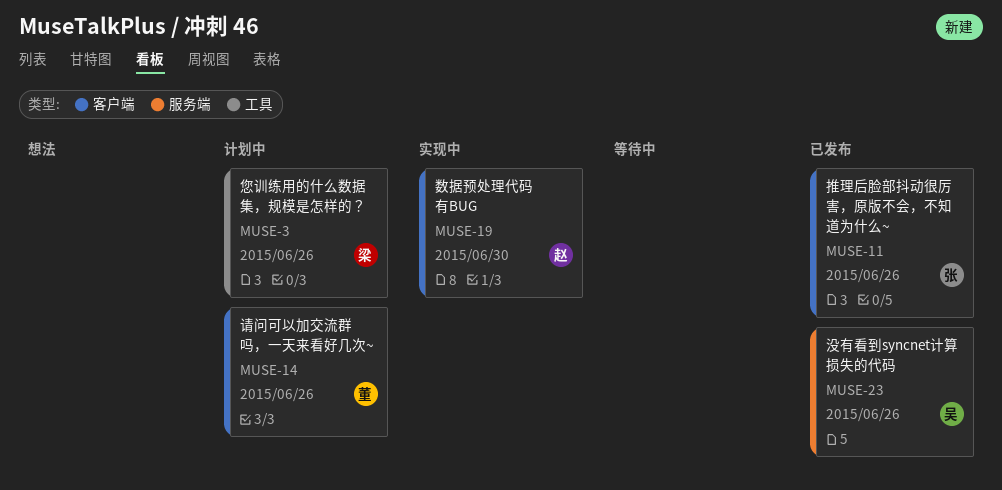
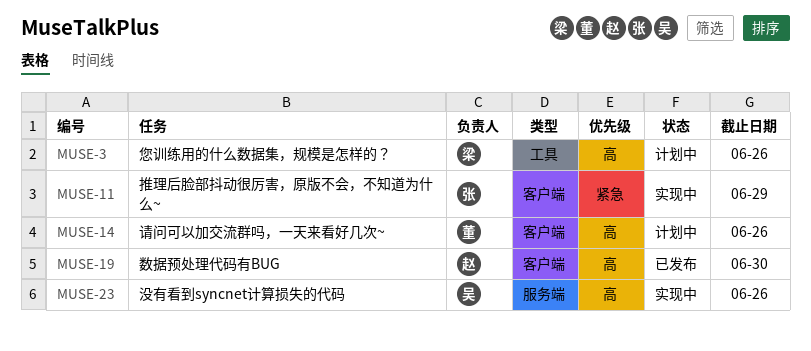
MUSE-11, status: 已发布 -> 实现中
MUSE-11, due: Jun 26 -> Jun 29
MUSE-19, status: 实现中 -> 已发布
MUSE-23, status: 已发布 -> 实现中

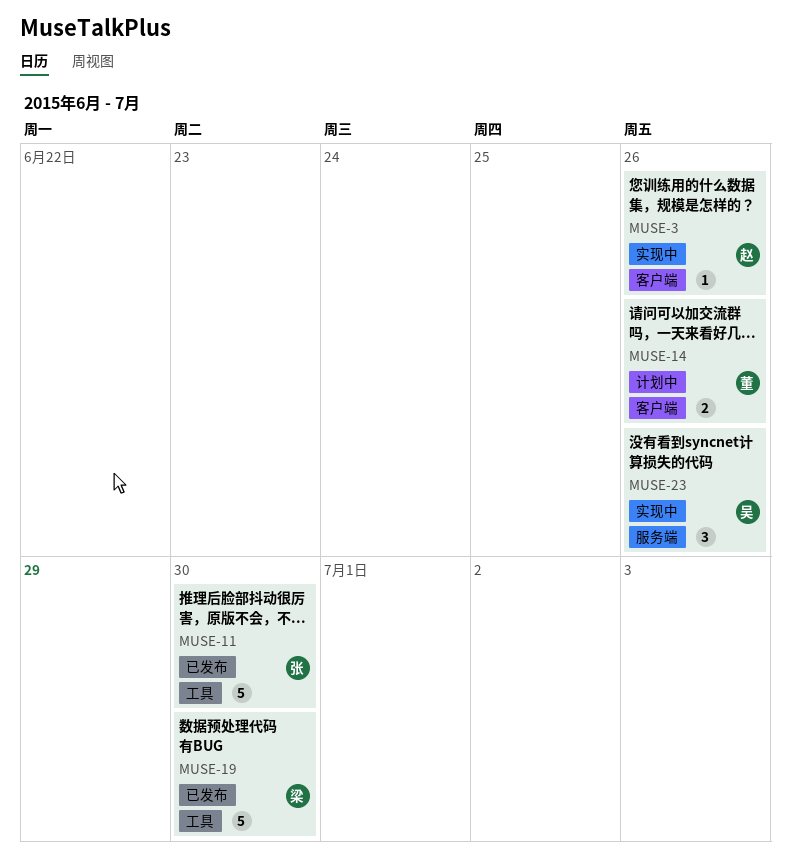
MUSE-3, status: 计划中 -> 实现中
MUSE-3, owner: 梁 -> 赵
MUSE-3, label: 工具 -> 客户端
MUSE-11, status: 实现中 -> 已发布
MUSE-11, label: 客户端 -> 工具
MUSE-11, due: Jun 29 -> Jun 30
MUSE-19, owner: 赵 -> 梁
MUSE-19, label: 客户端 -> 工具

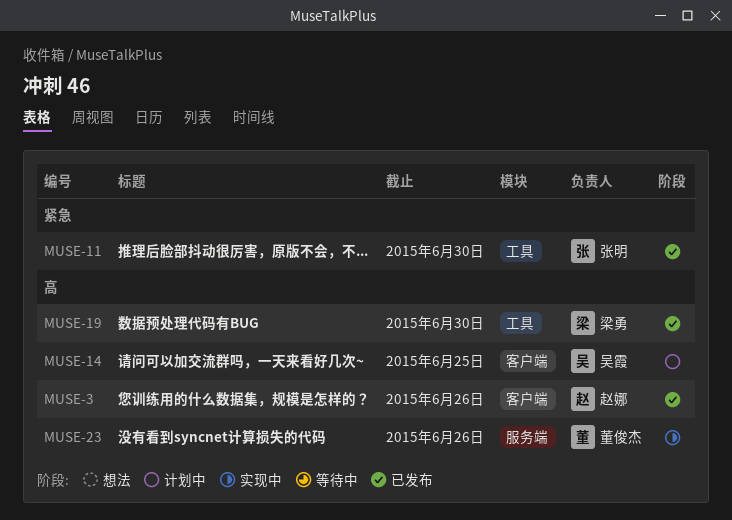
MUSE-3, status: 实现中 -> 已发布
MUSE-14, owner: 董俊杰 -> 吴霞
MUSE-14, due: Jun 26 -> Jun 25
MUSE-23, owner: 吴霞 -> 董俊杰

